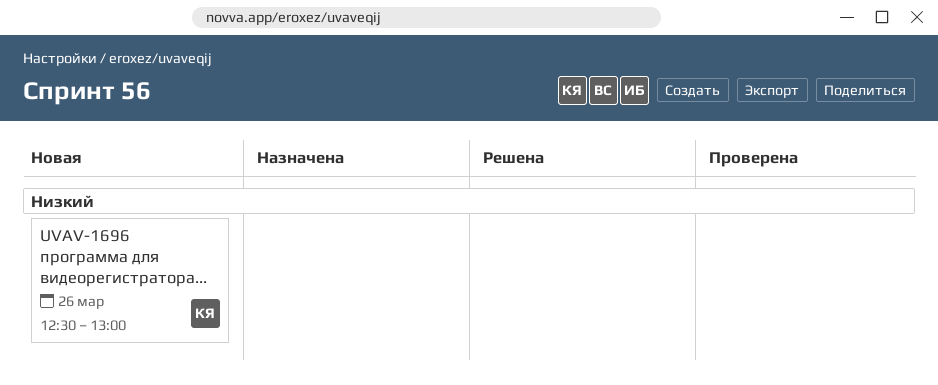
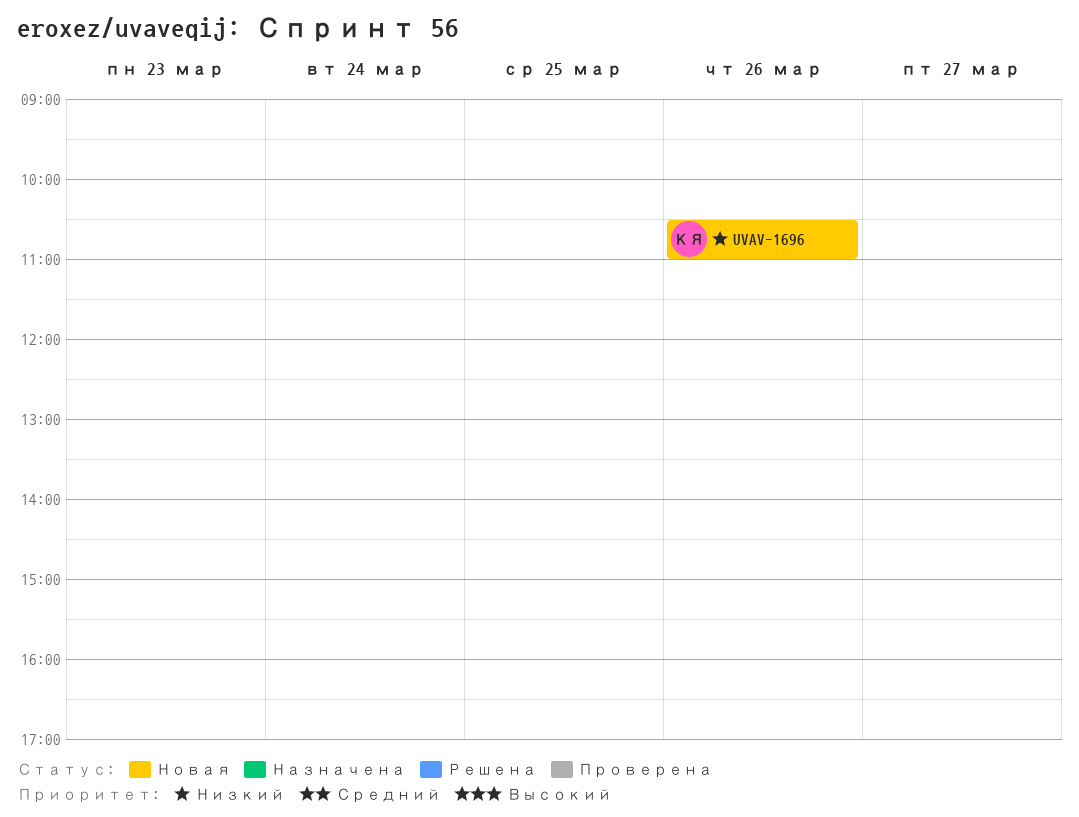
UVAV-1696, begins: 12:30 -> 10:30
UVAV-1696, ends: 13:00 -> 11:00

